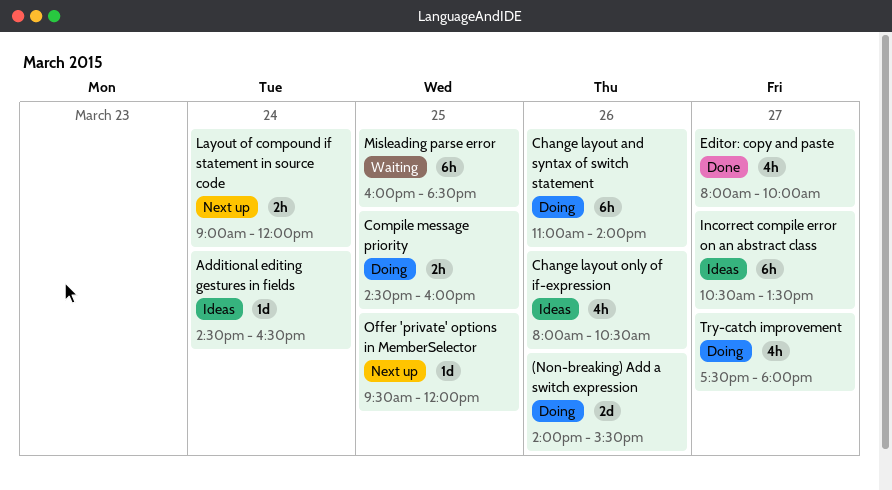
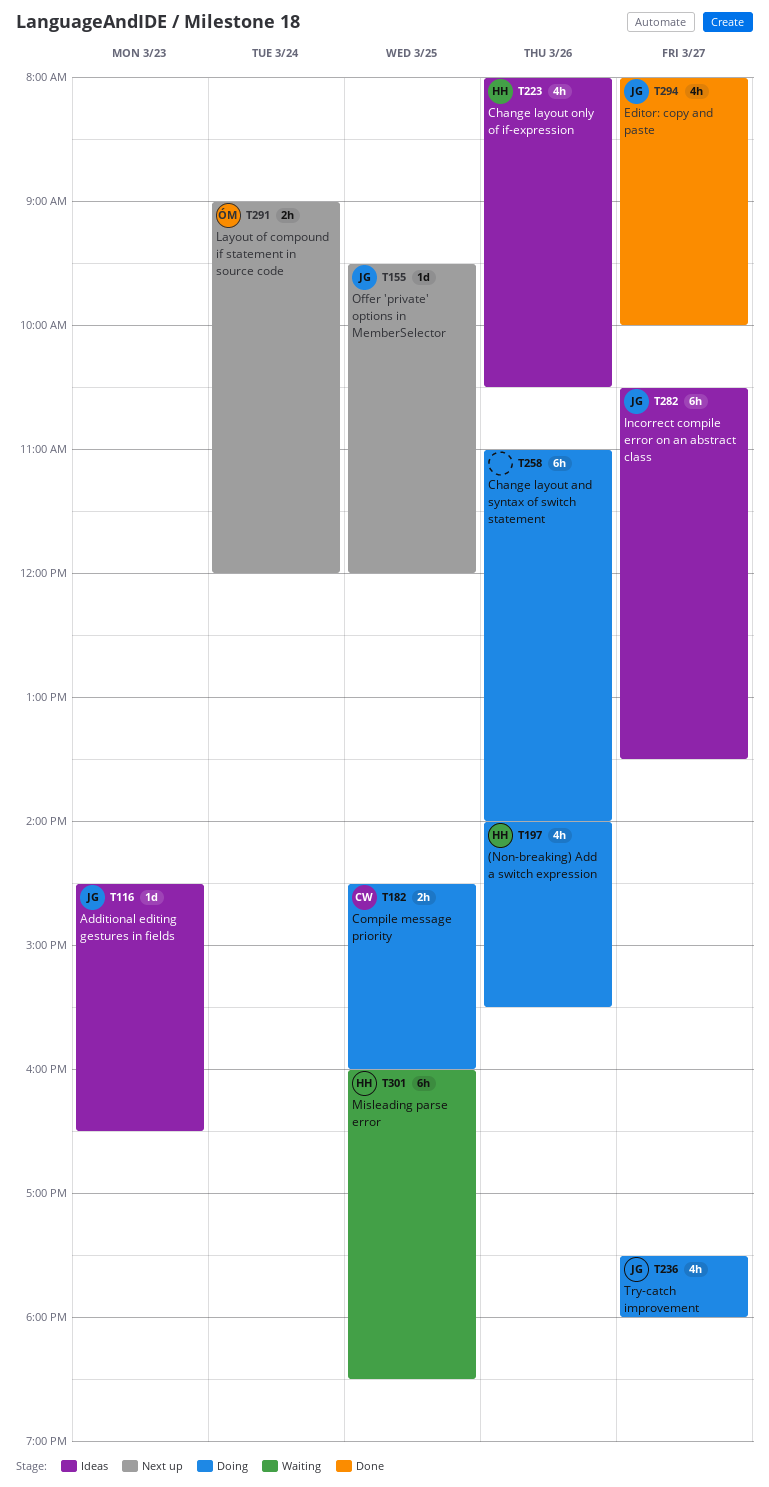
(Non-breaking) Add a switch expression, estimate: 2d -> 4h
Additional editing gestures in fields, day: Mar 24 -> Mar 23

